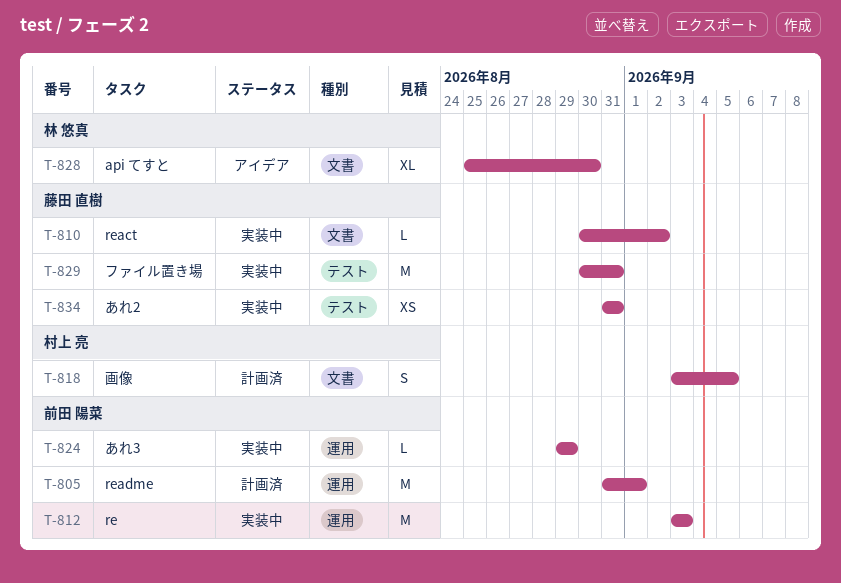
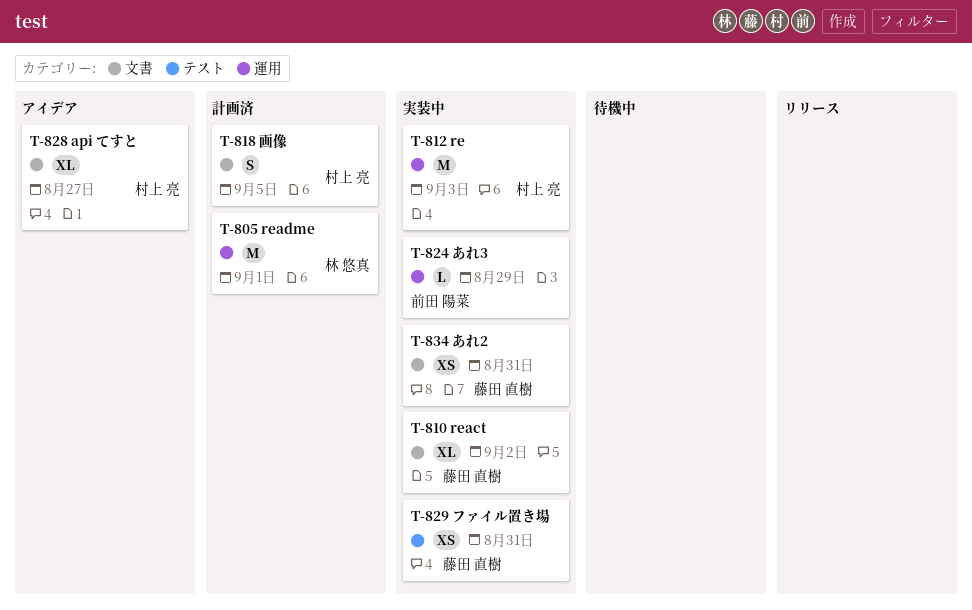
T-805, owner: 前田 陽菜 -> 林 悠真
T-810, estimate: L -> XL
T-812, owner: 前田 陽菜 -> 村上 亮
T-828, owner: 林 悠真 -> 村上 亮
T-828, due: Aug 30 -> Aug 27
T-829, estimate: M -> XS
T-834, label: テスト -> 文書

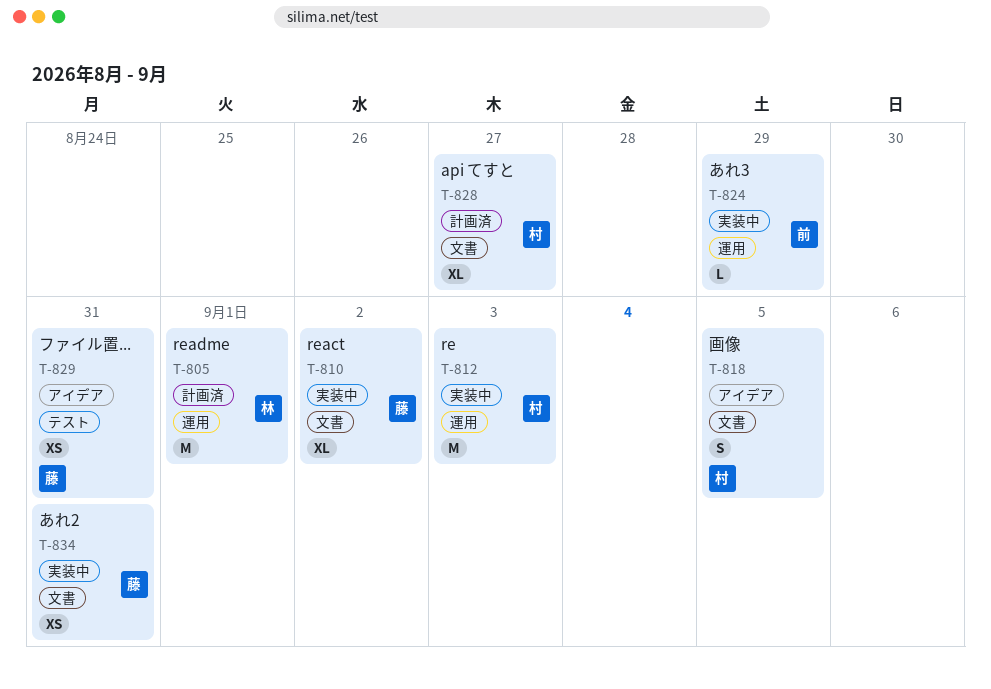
T-818, status: 計画済 -> アイデア
T-828, status: アイデア -> 計画済
T-829, status: 実装中 -> アイデア

